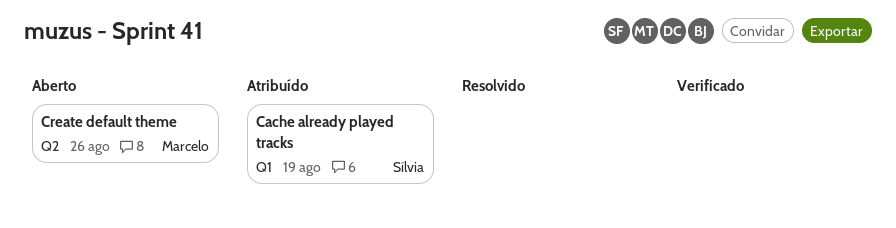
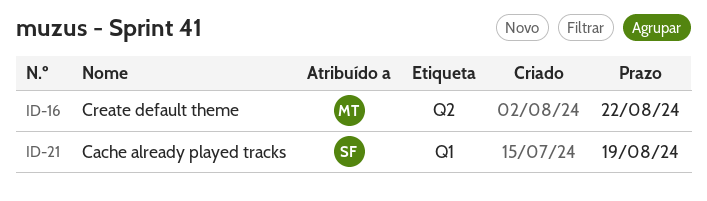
Create default theme, due: Aug 26 -> Aug 22

